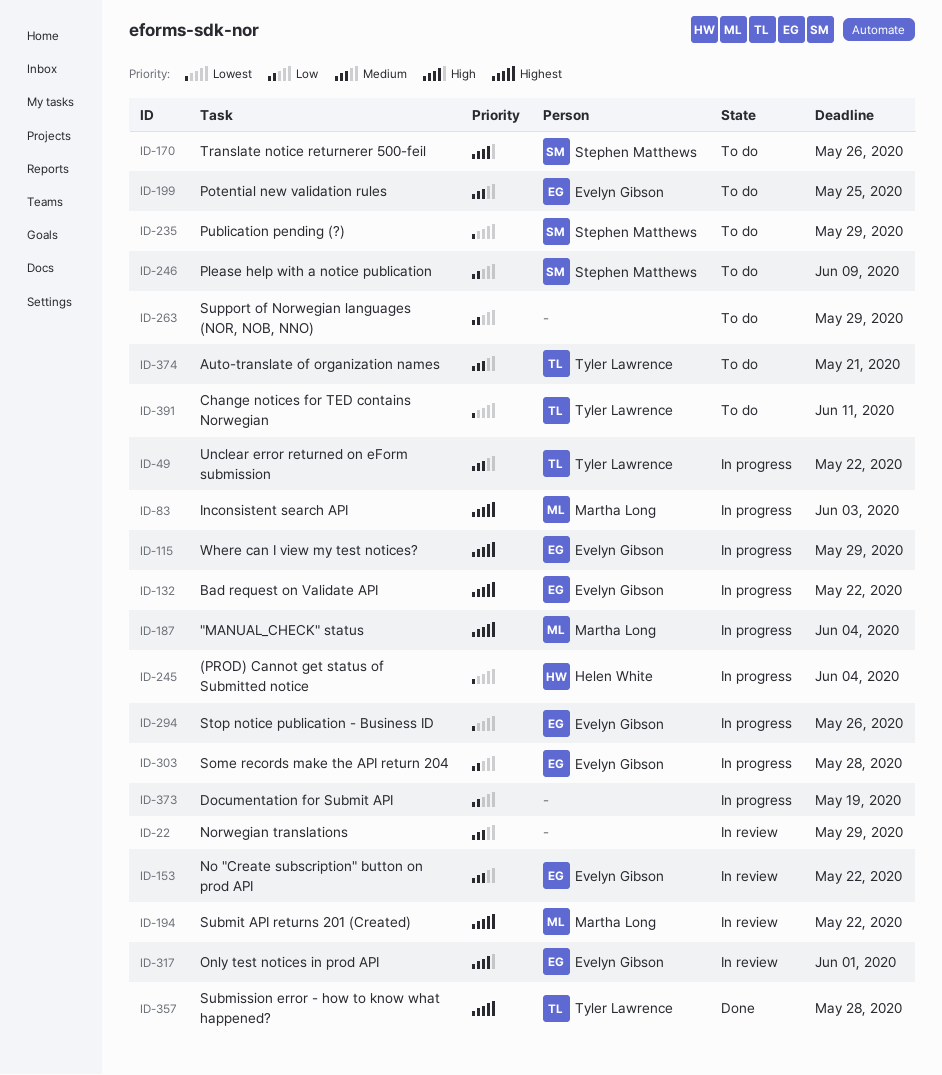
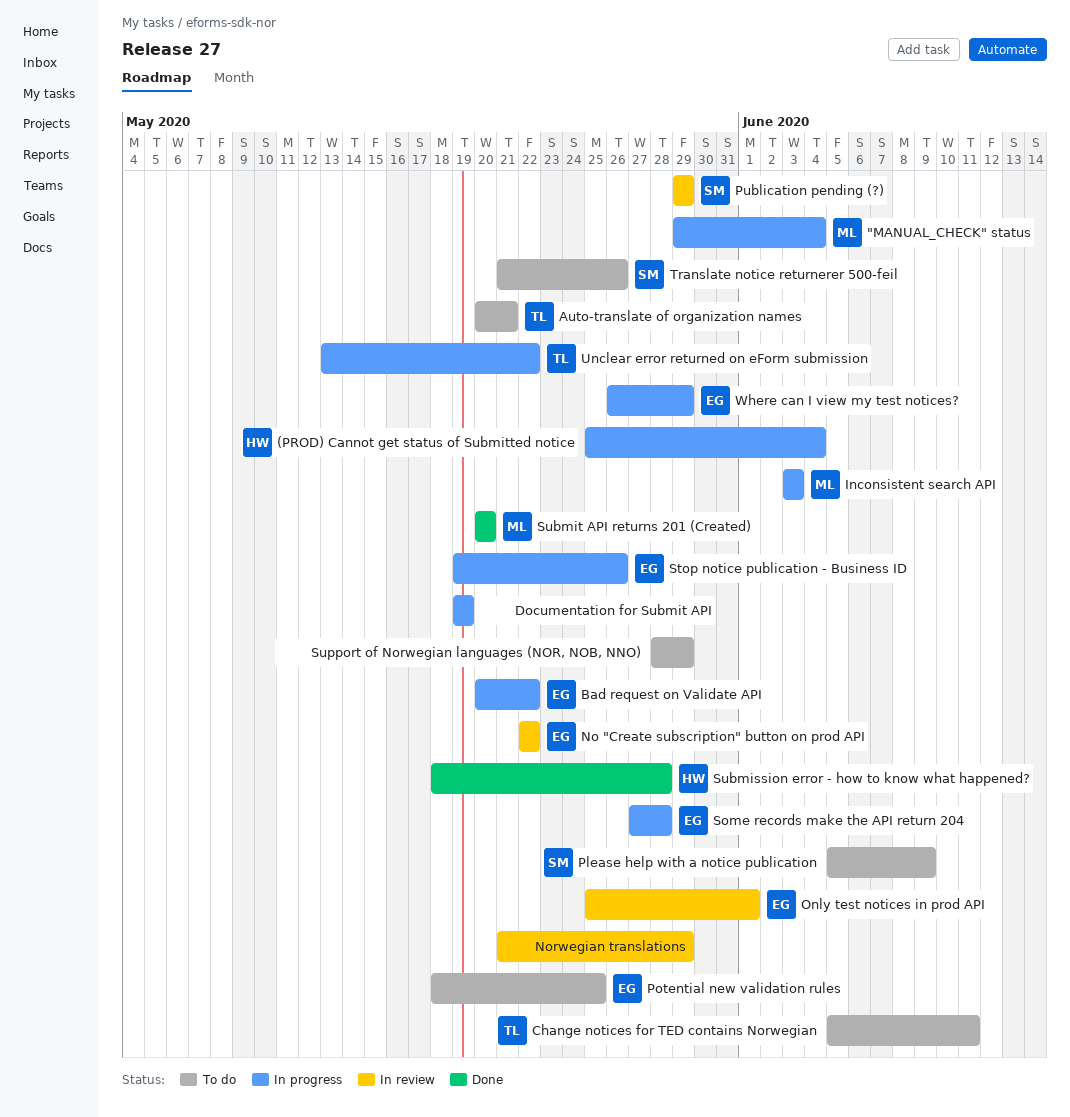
Publication pending (?), status: To do -> In review
Submission error - how to know what happened?, owner: Tyler Lawrence -> Helen White
Submit API returns 201 (Created), status: In review -> Done
Submit API returns 201 (Created), due: May 22 -> May 20

